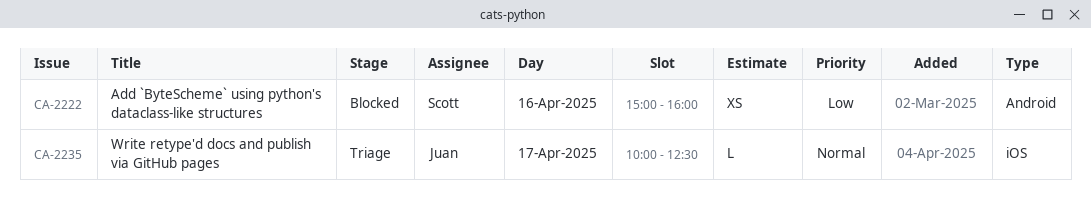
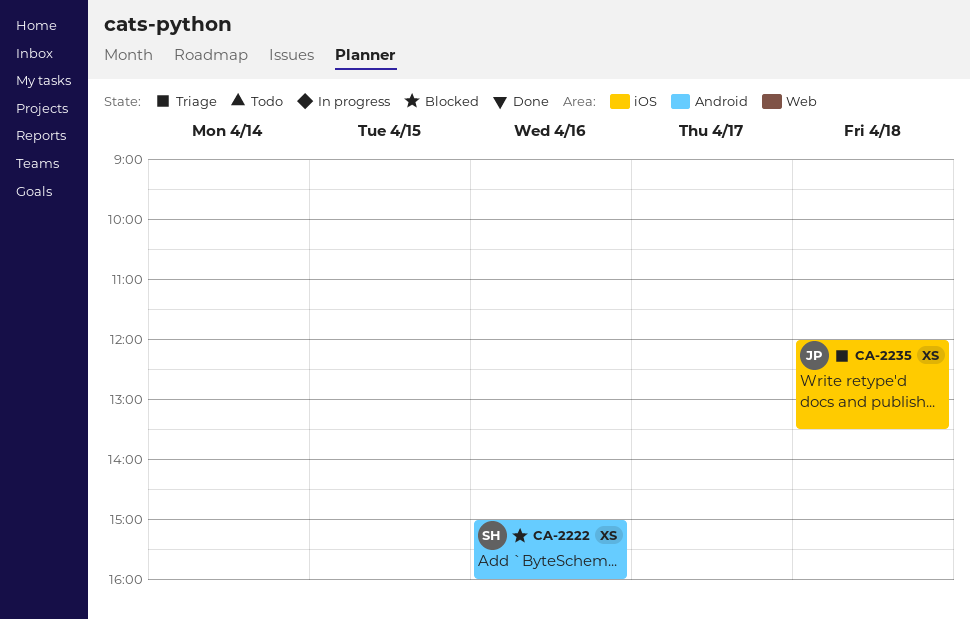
CA-2235, estimate: L -> XS
CA-2235, day: Apr 17 -> Apr 18
CA-2235, begins: 10:00 -> 12:00
CA-2235, ends: 12:30 -> 13:30

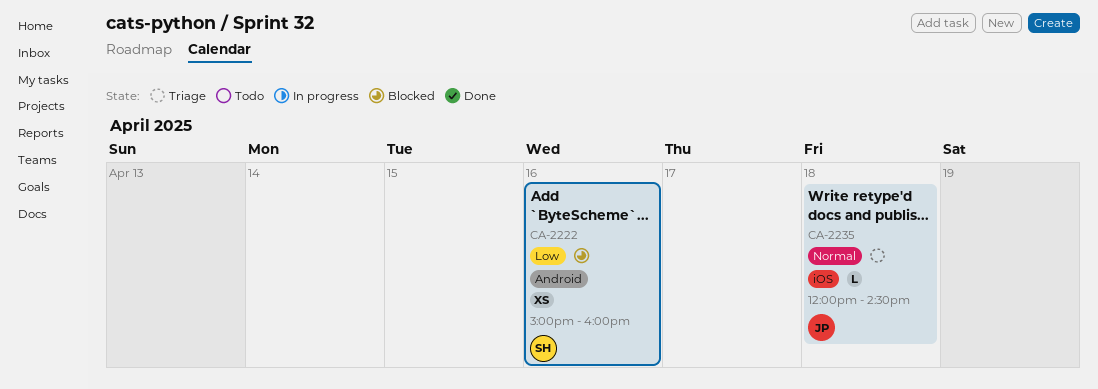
CA-2235, estimate: XS -> L
CA-2235, ends: 13:30 -> 14:30

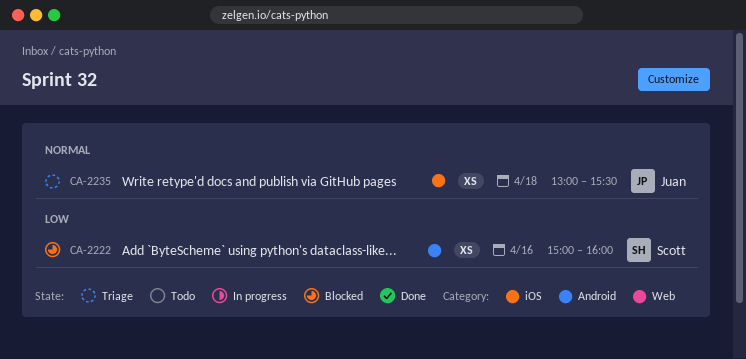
CA-2235, estimate: L -> XS
CA-2235, begins: 12:00 -> 13:00
CA-2235, ends: 14:30 -> 15:30

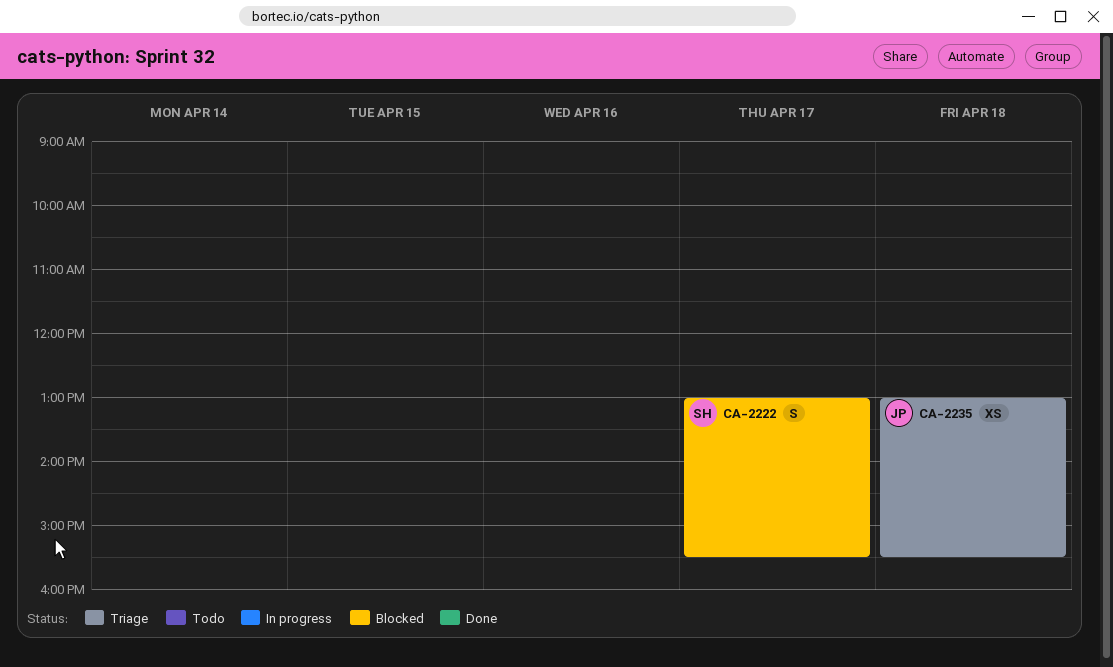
CA-2222, estimate: XS -> S
CA-2222, day: Apr 16 -> Apr 17
CA-2222, begins: 15:00 -> 13:00
CA-2222, ends: 16:00 -> 15:30

